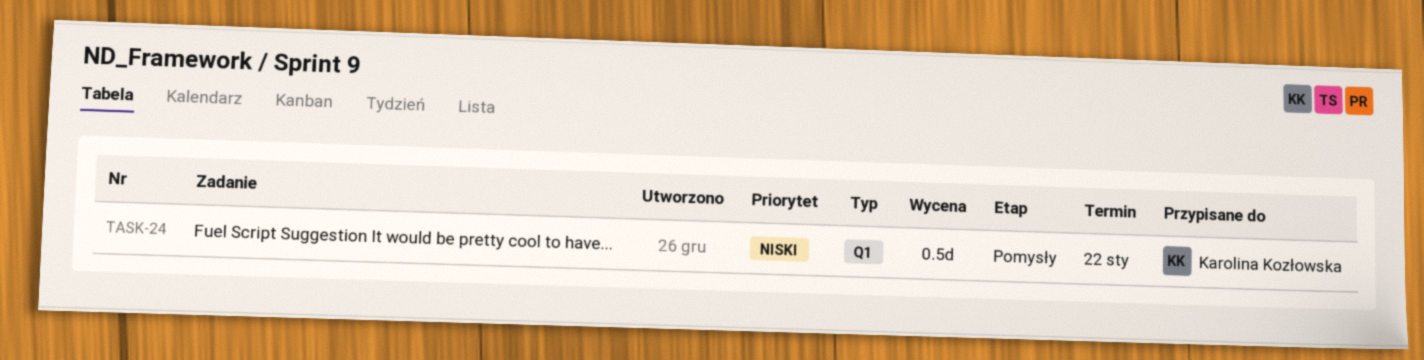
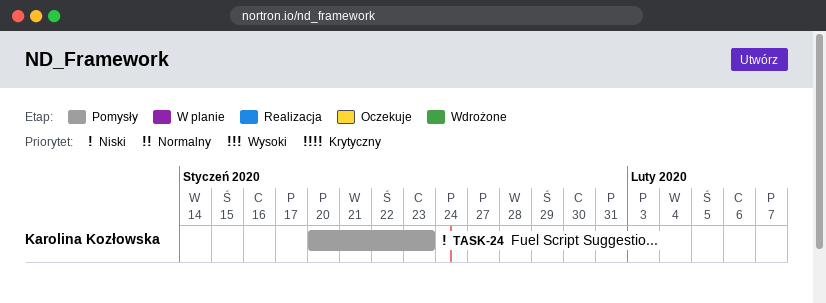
TASK-24, due: Jan 22 -> Jan 23

